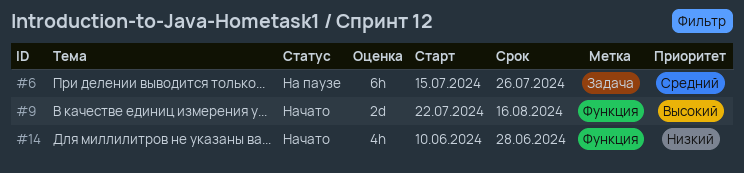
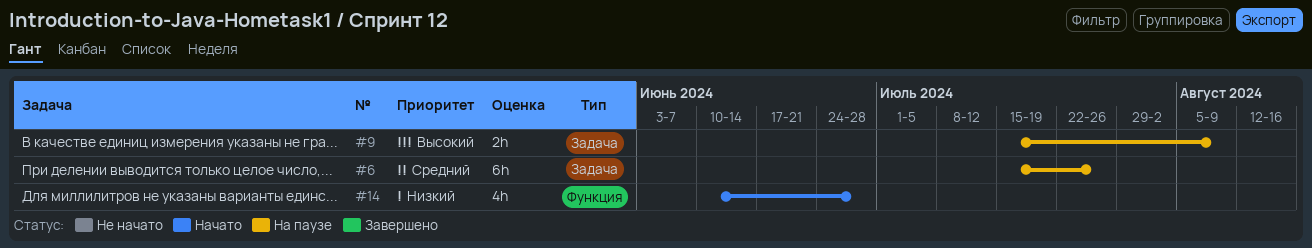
#9, status: Начато -> На паузе
#9, label: Функция -> Задача
#9, estimate: 2d -> 2h
#9, start: Jul 22 -> Jul 15
#9, due: Aug 16 -> Aug 9

